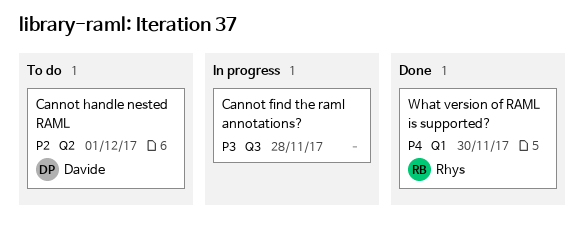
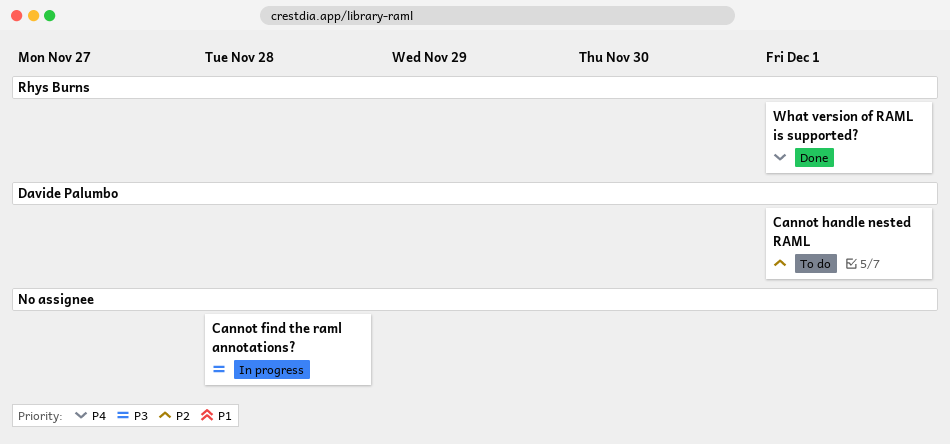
What version of RAML is supported?, due: Nov 30 -> Dec 1

